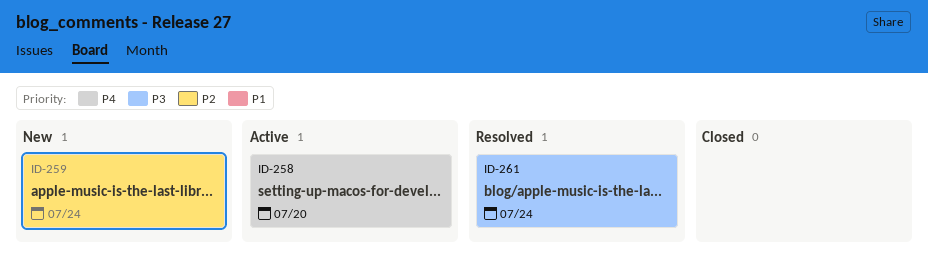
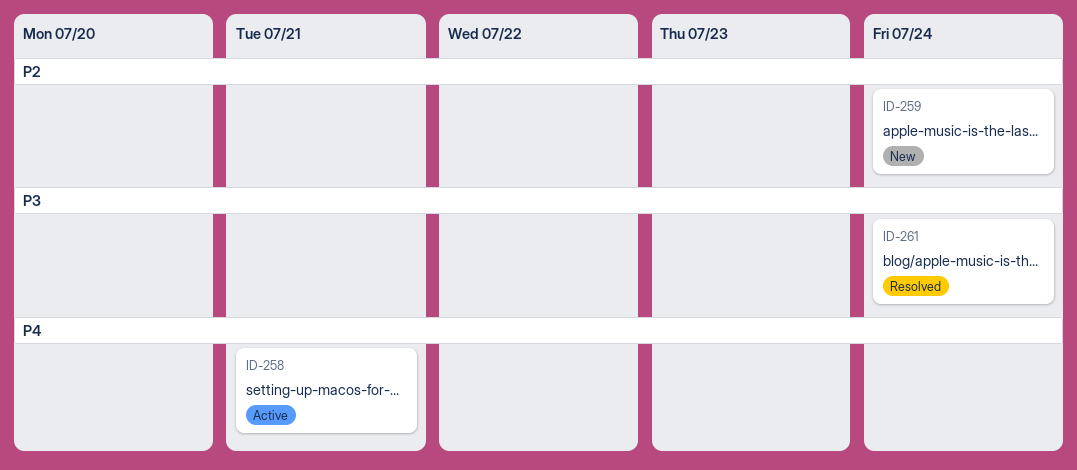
ID-258, due: Jul 20 -> Jul 21

